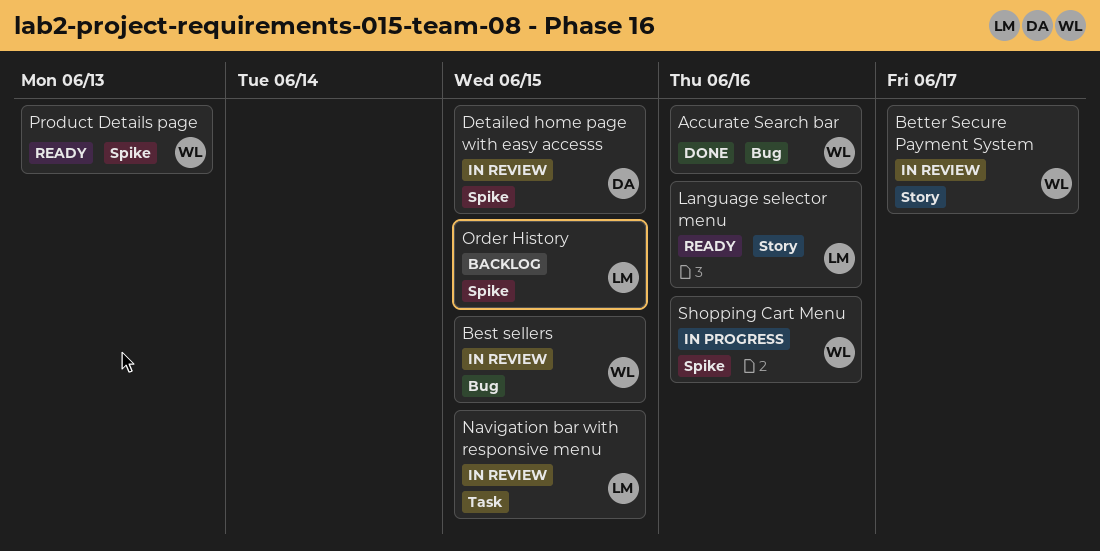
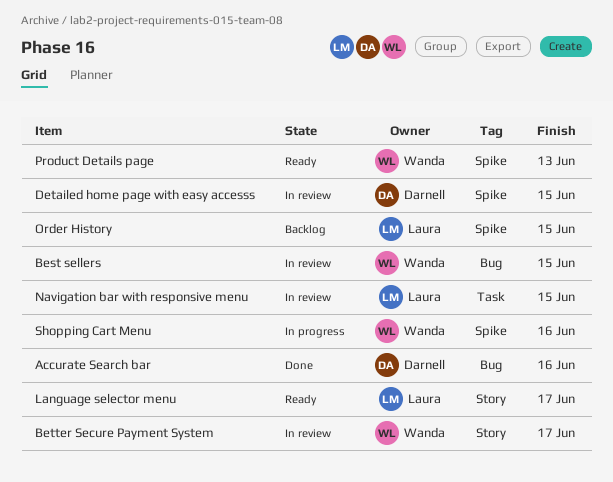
Accurate Search bar, owner: Wanda -> Darnell
Language selector menu, due: Jun 16 -> Jun 17

